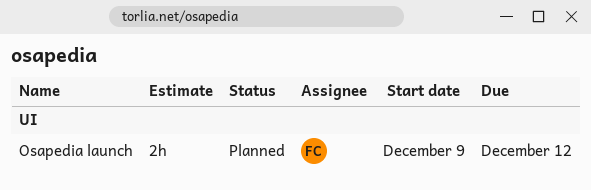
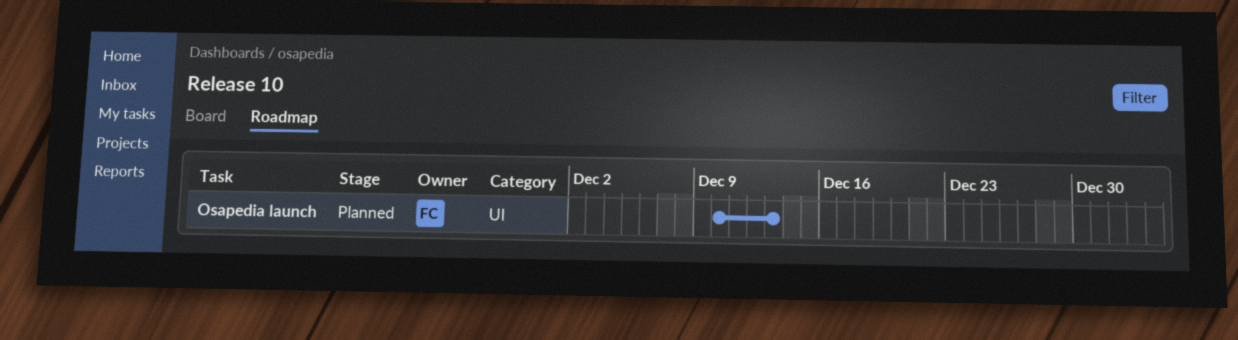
Osapedia launch, start: Dec 9 -> Dec 10
Osapedia launch, due: Dec 12 -> Dec 13

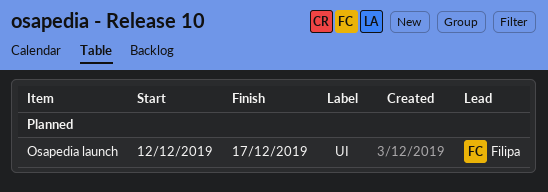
Osapedia launch, start: Dec 10 -> Dec 12
Osapedia launch, due: Dec 13 -> Dec 17

